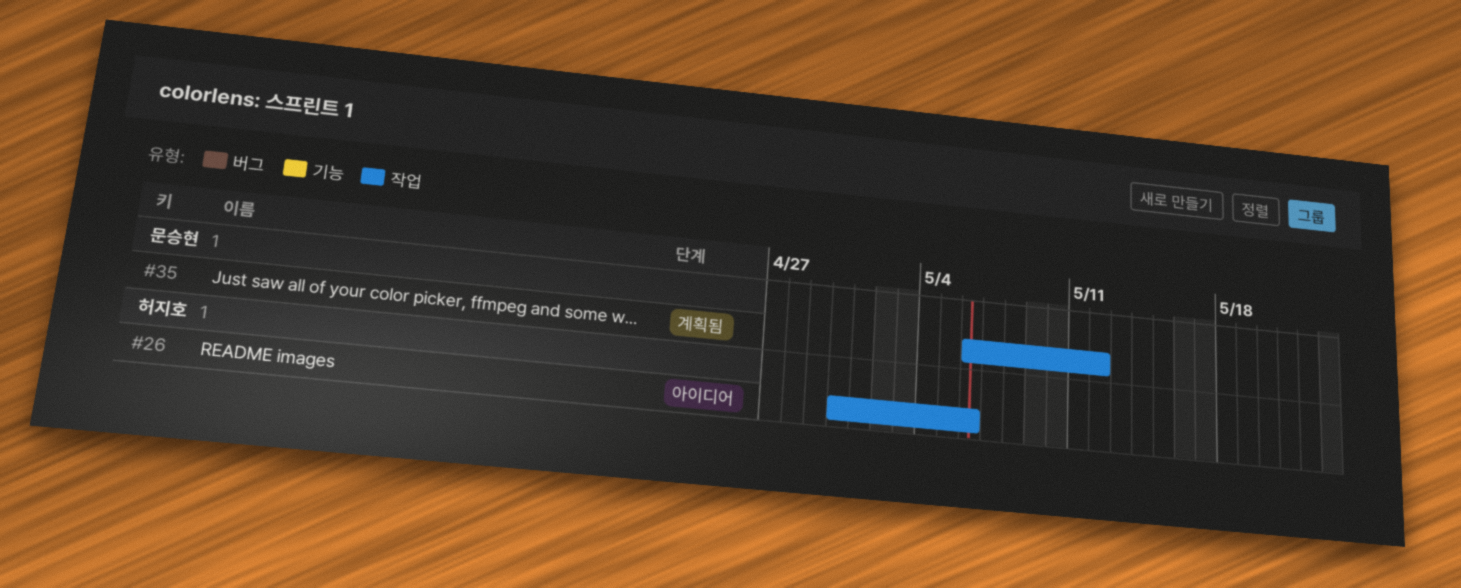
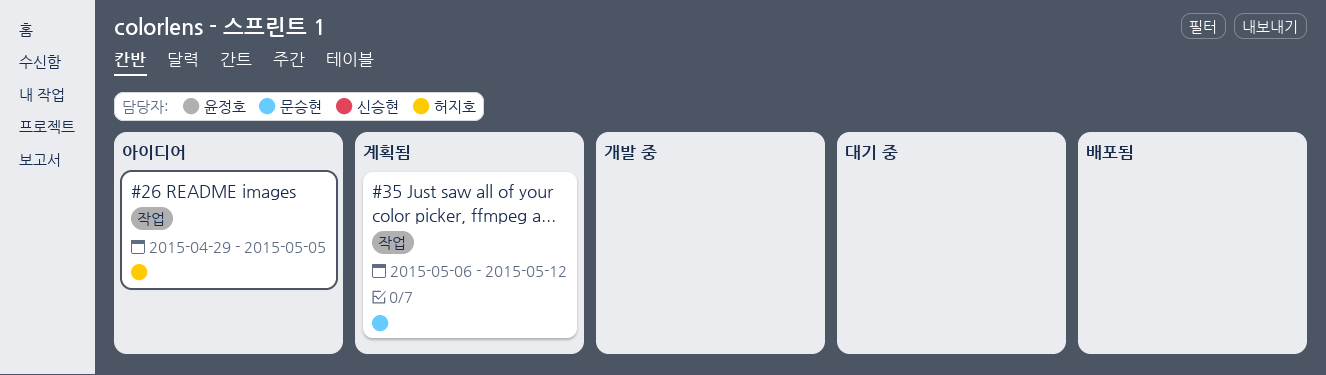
#26, start: Apr 30 -> Apr 29
#26, due: May 6 -> May 5

